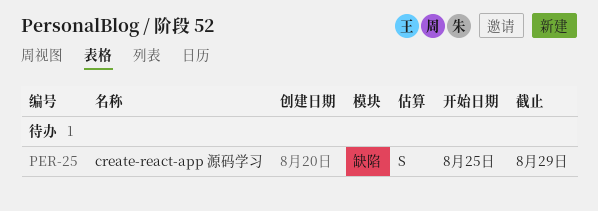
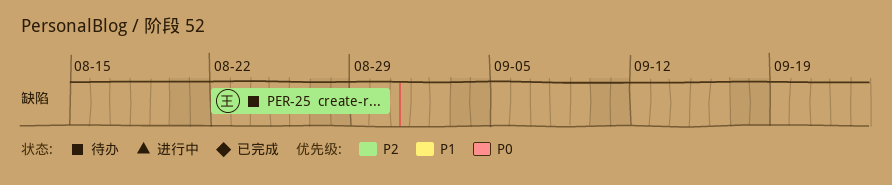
PER-25, start: Aug 25 -> Aug 22
PER-25, due: Aug 29 -> Aug 30

